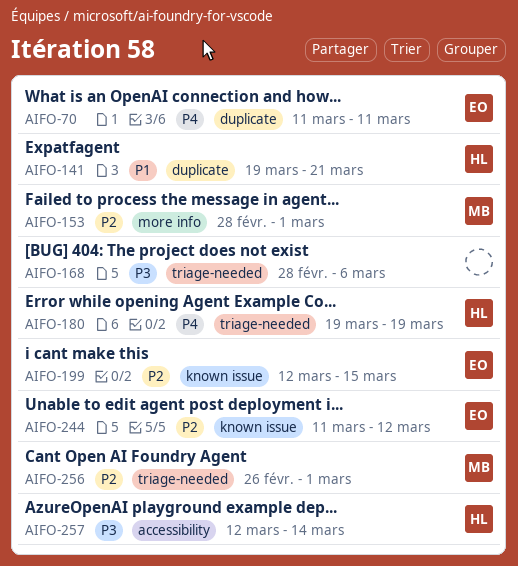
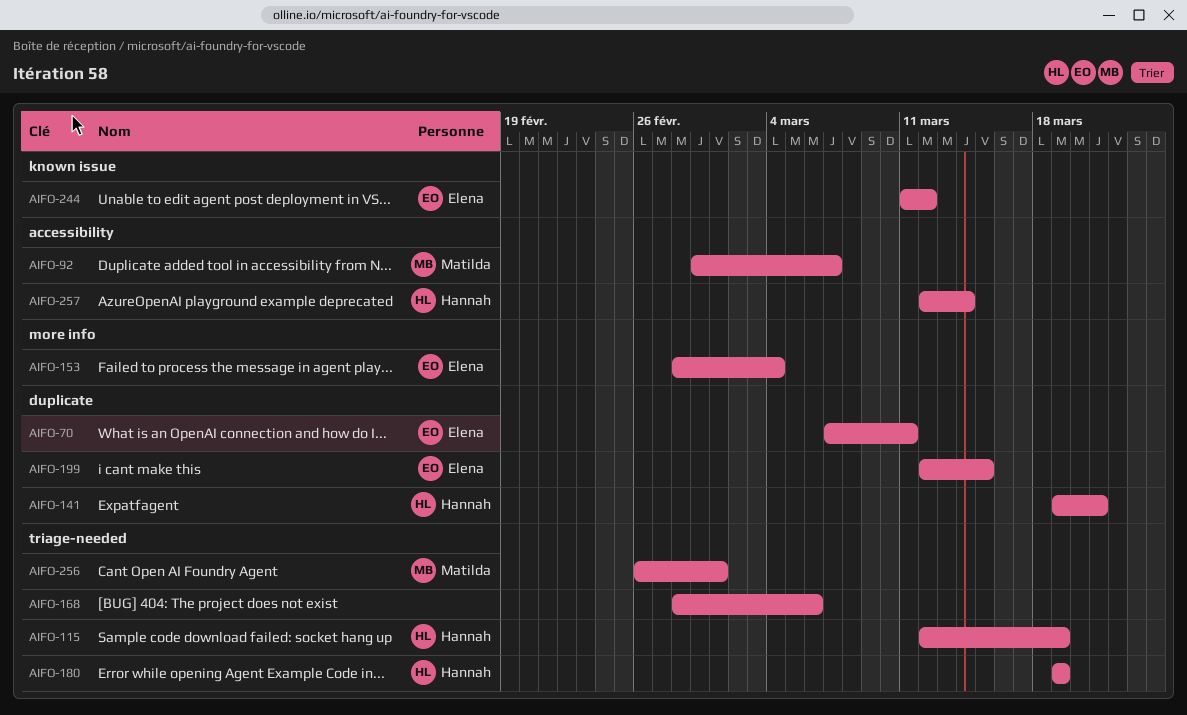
AIFO-70, start: Mar 11 -> Mar 7
AIFO-92: none -> present
AIFO-115: none -> present
AIFO-153, owner: Matilda -> Elena
AIFO-153, due: Mar 1 -> Mar 4
AIFO-199, label: known issue -> duplicate

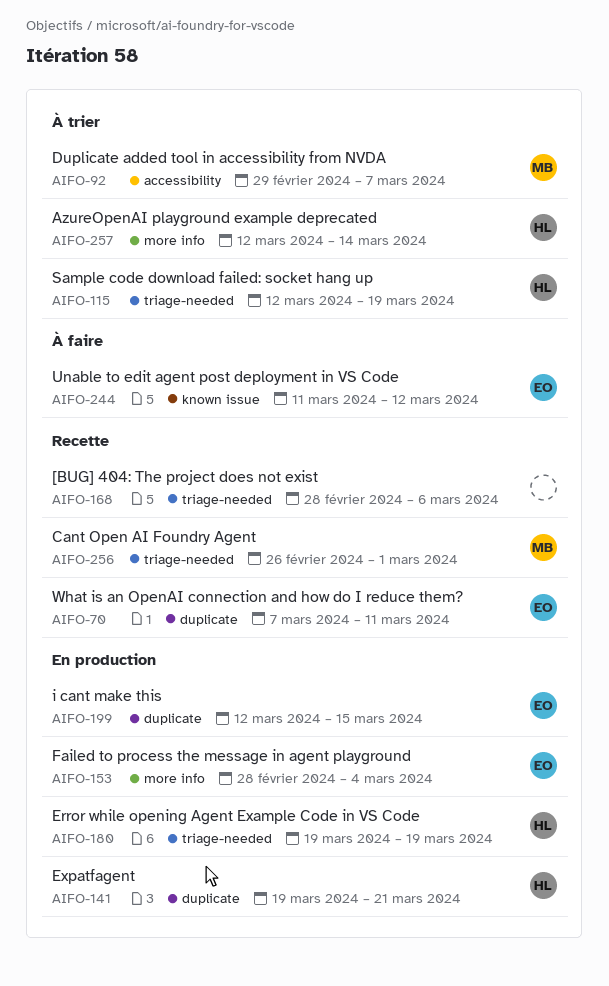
AIFO-257, label: accessibility -> more info

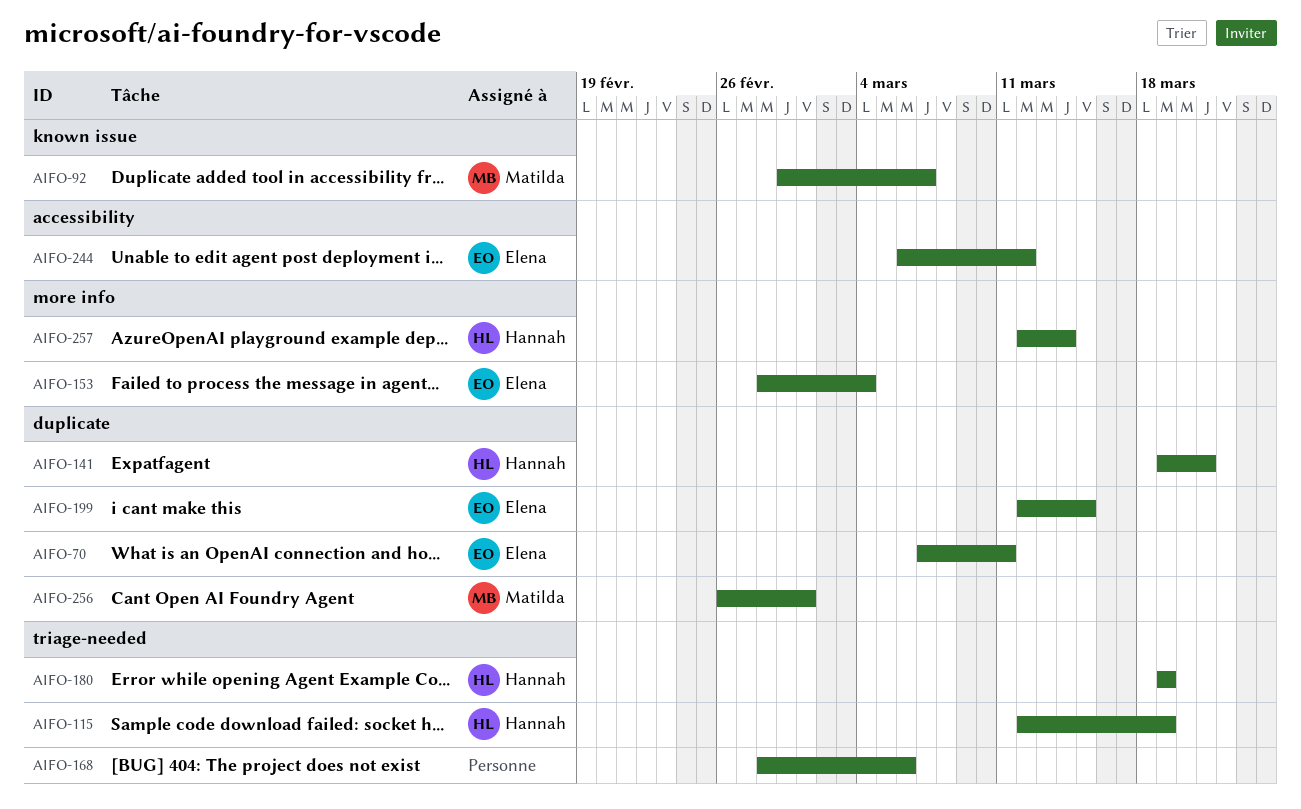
AIFO-92, label: accessibility -> known issue
AIFO-244, label: known issue -> accessibility
AIFO-244, start: Mar 11 -> Mar 6
AIFO-256, label: triage-needed -> duplicate

